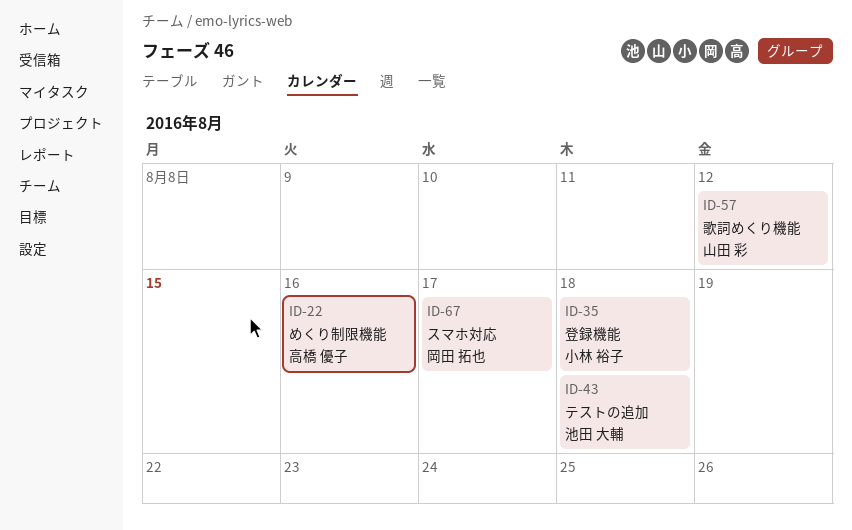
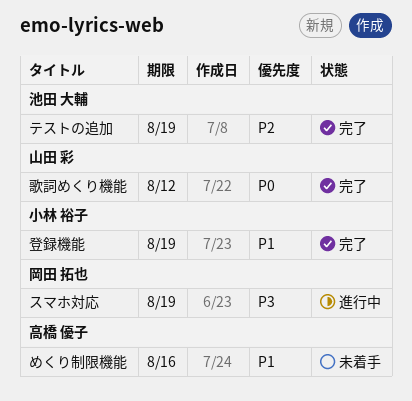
スマホ対応, due: Aug 17 -> Aug 19
テストの追加, due: Aug 18 -> Aug 19
登録機能, due: Aug 18 -> Aug 19

